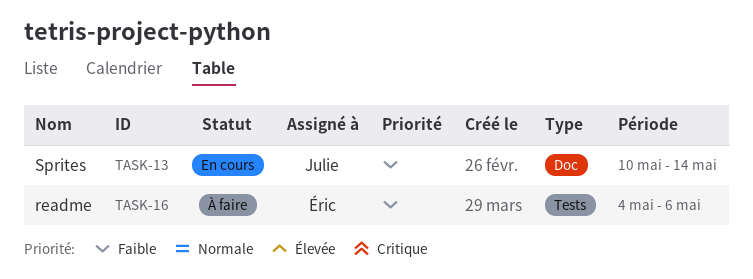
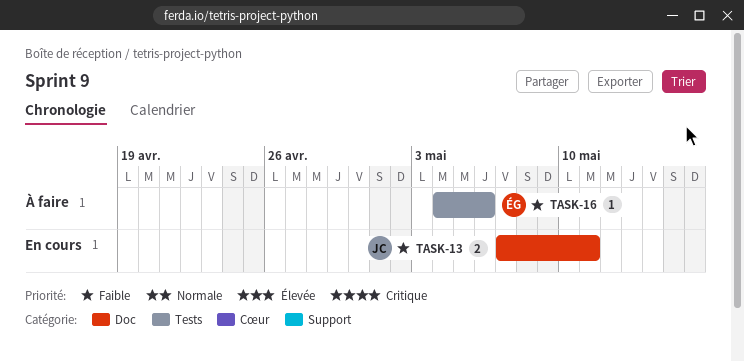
TASK-13, start: May 10 -> May 7
TASK-13, due: May 14 -> May 11

